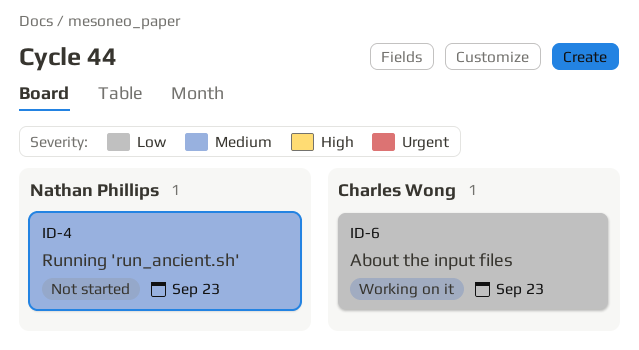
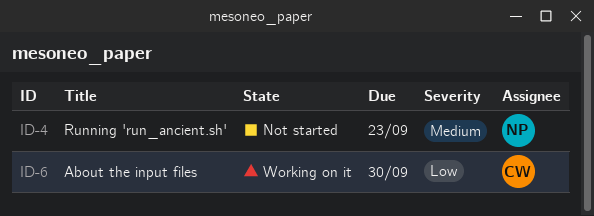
ID-6, due: Sep 23 -> Sep 30

